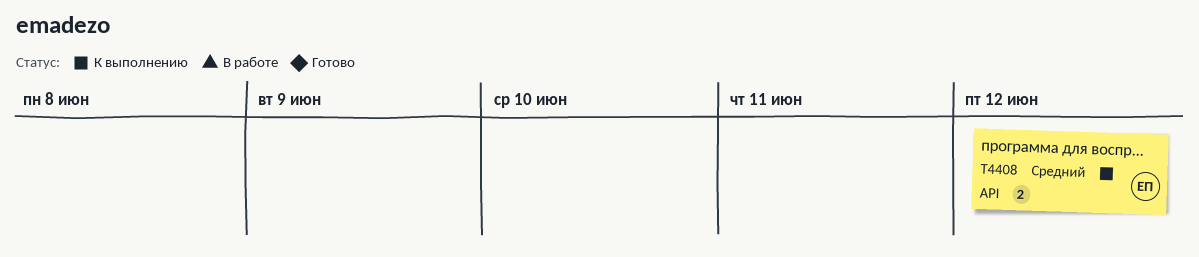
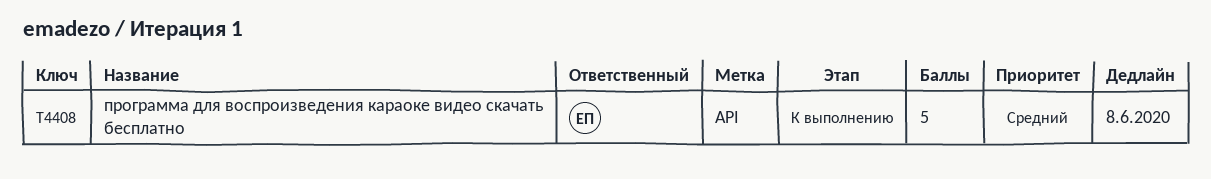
T4408, estimate: 2 -> 5
T4408, due: Jun 12 -> Jun 8

